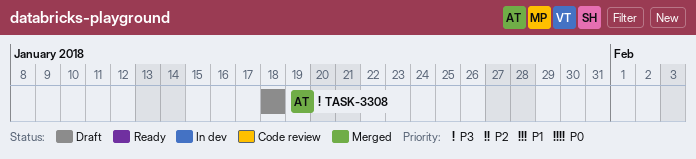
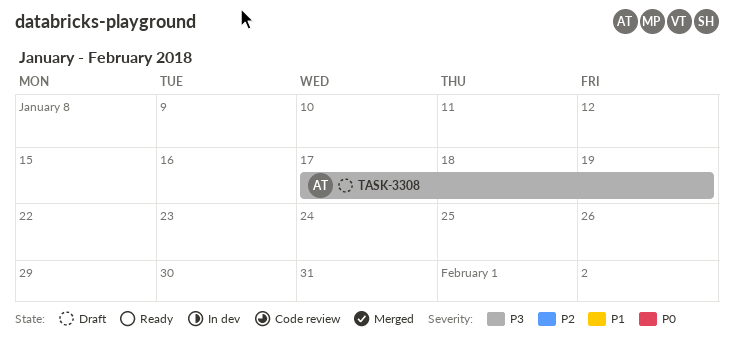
TASK-3308, start: Jan 18 -> Jan 17
TASK-3308, due: Jan 18 -> Jan 19

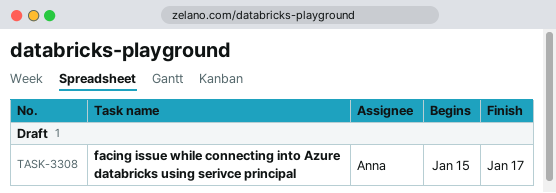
TASK-3308, start: Jan 17 -> Jan 15
TASK-3308, due: Jan 19 -> Jan 17

